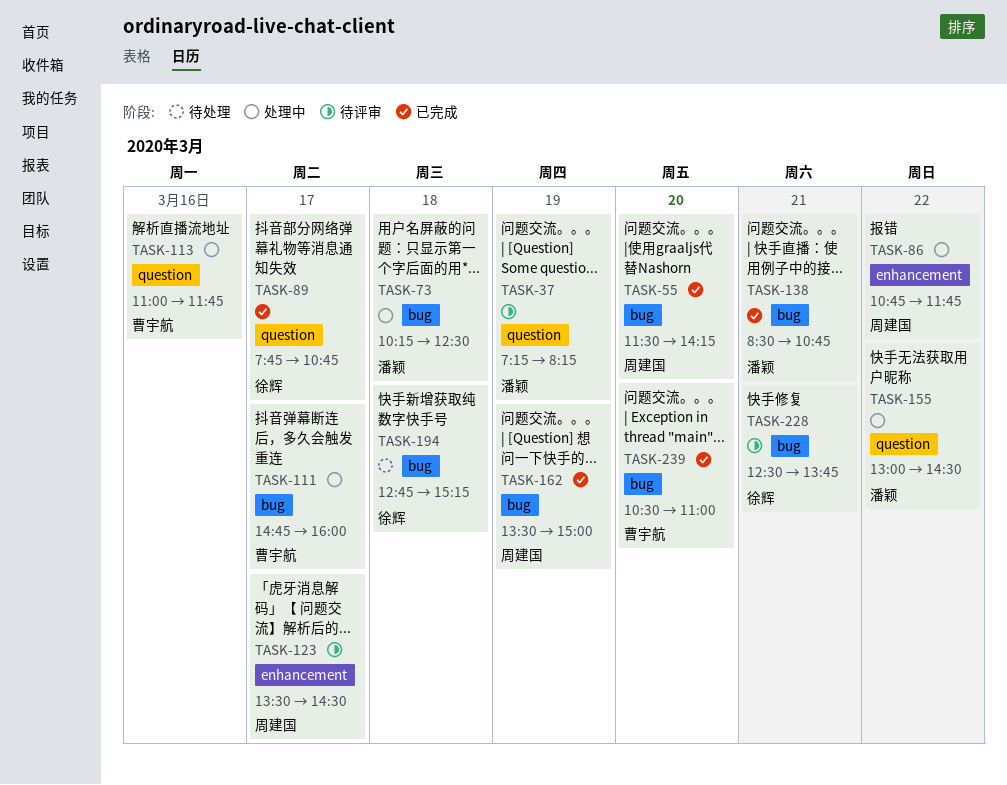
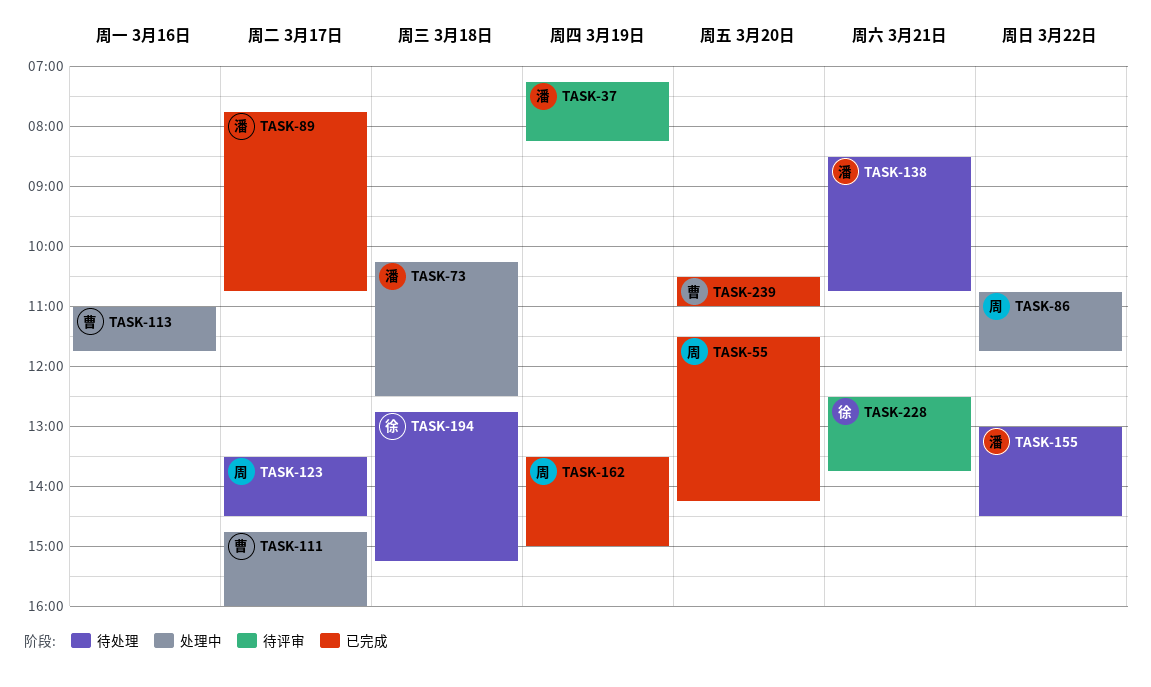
TASK-89, owner: 徐辉 -> 潘颖
TASK-123, status: 待评审 -> 待处理
TASK-138, status: 已完成 -> 待处理
TASK-155, status: 处理中 -> 待处理

